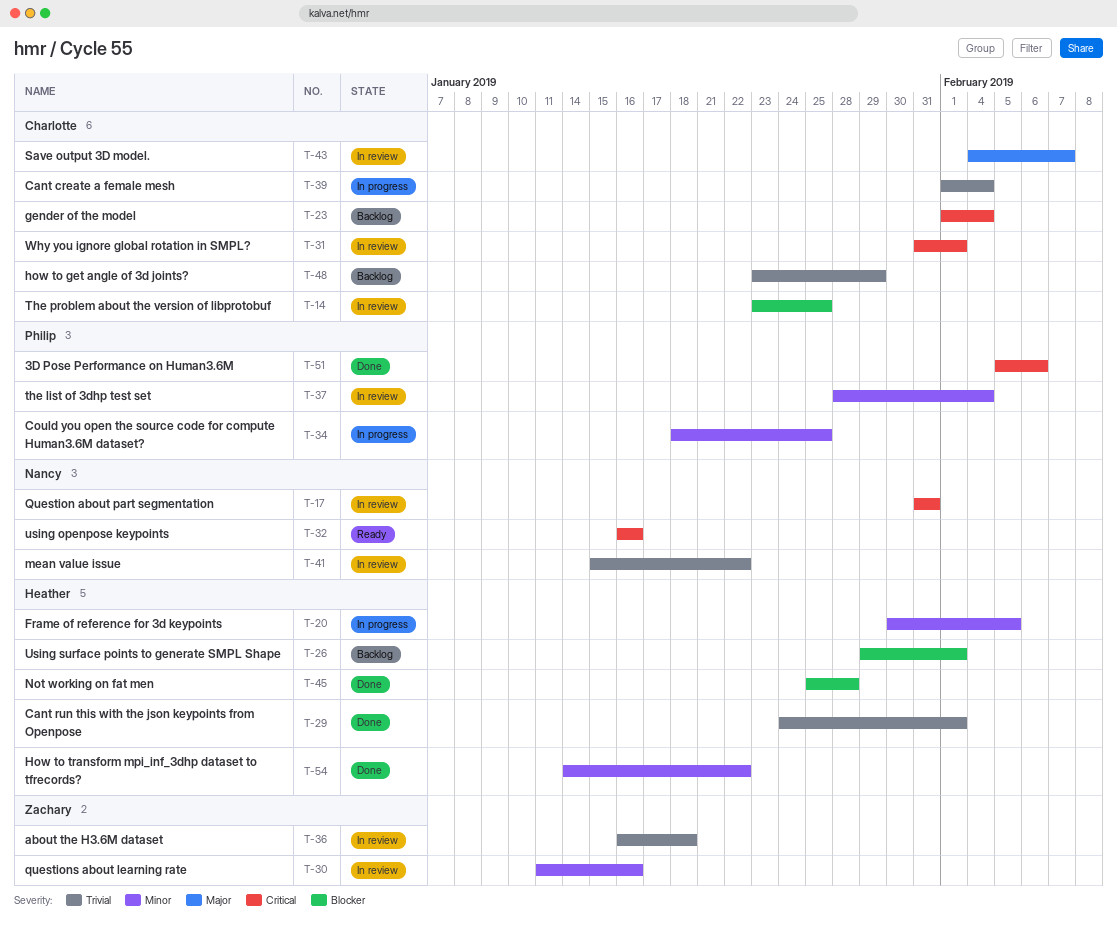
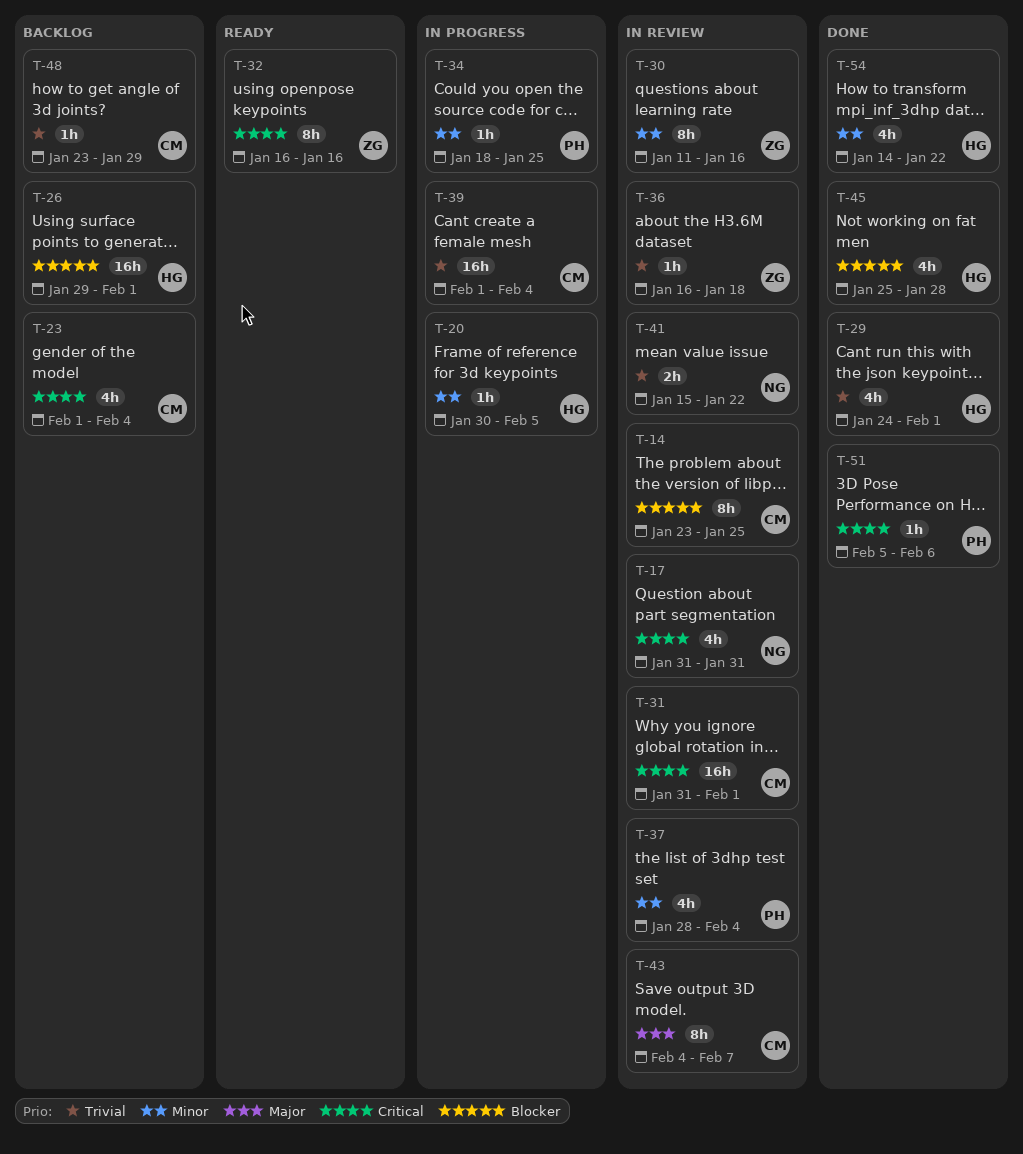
T-32, owner: Nancy -> Zachary

